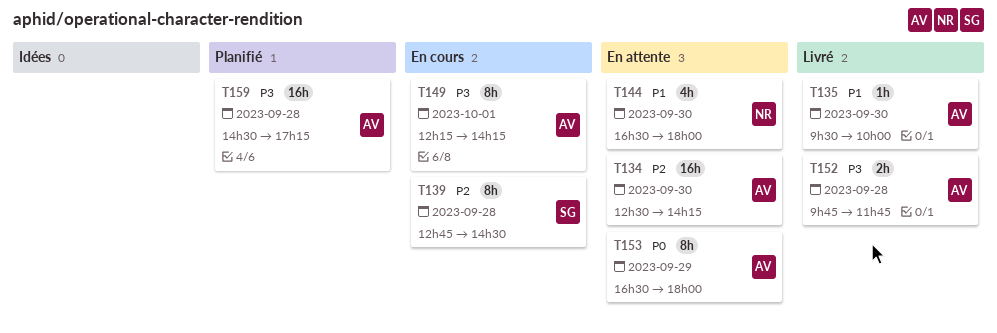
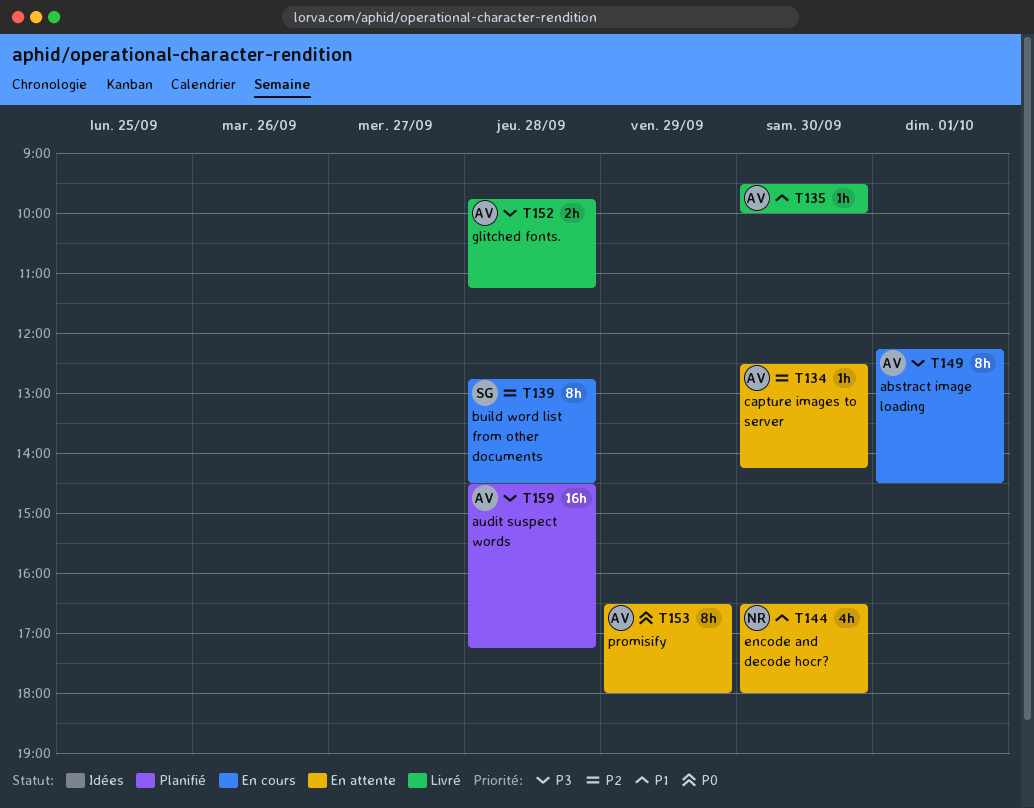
T134, estimate: 16h -> 1h
T149, ends: 14:15 -> 14:30
T152, ends: 11:45 -> 11:15

